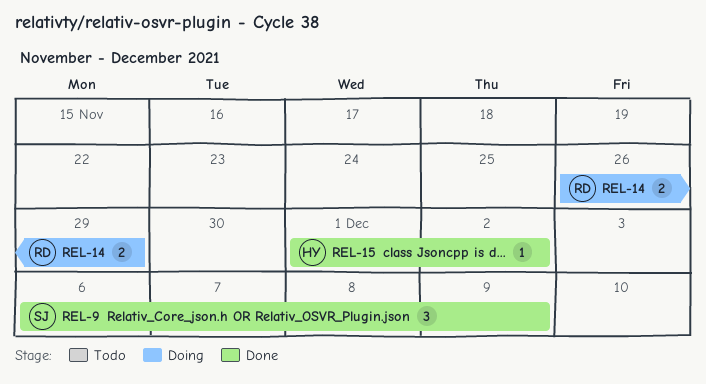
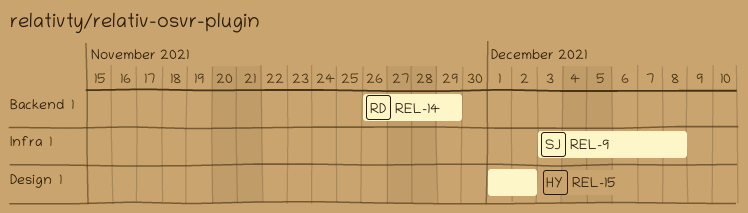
REL-9, start: Dec 6 -> Dec 3
REL-9, due: Dec 9 -> Dec 8

